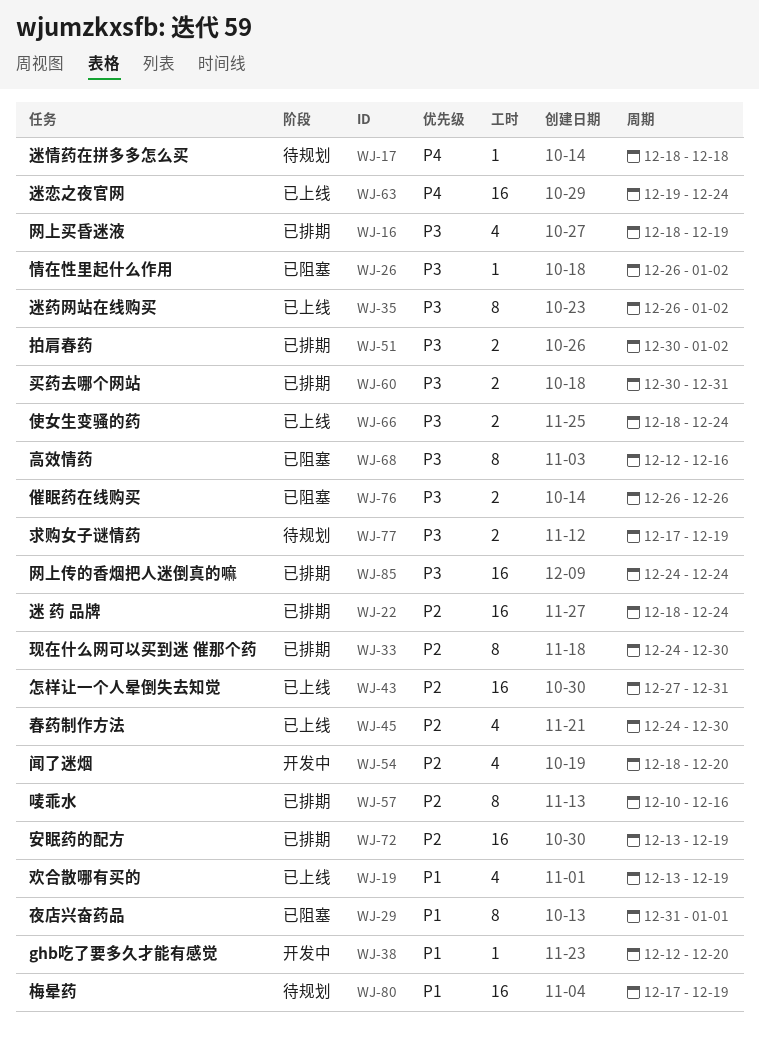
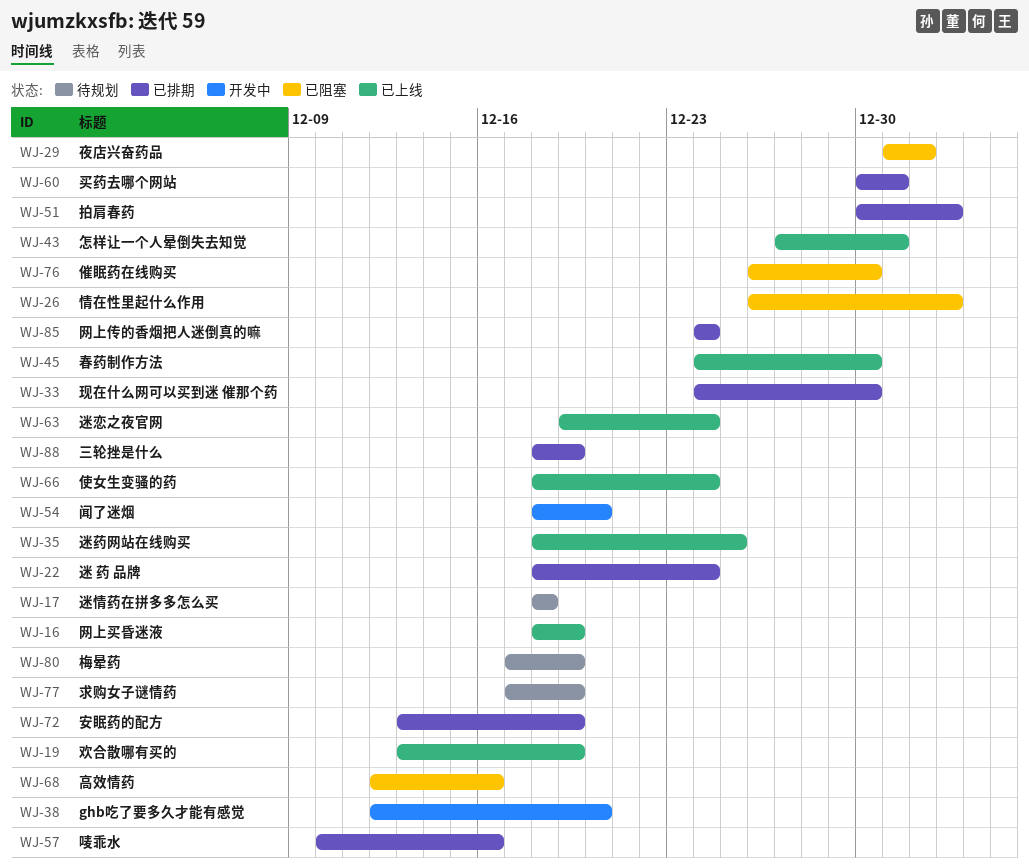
WJ-16, status: 已排期 -> 已上线
WJ-35, start: Dec 26 -> Dec 18
WJ-35, due: Jan 2 -> Dec 25
WJ-76, due: Dec 26 -> Dec 30
WJ-88: none -> present

